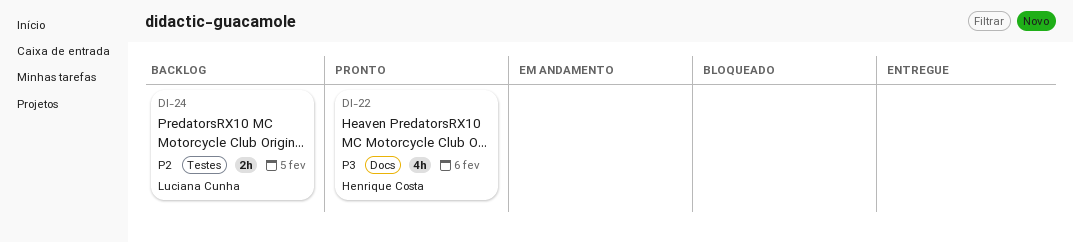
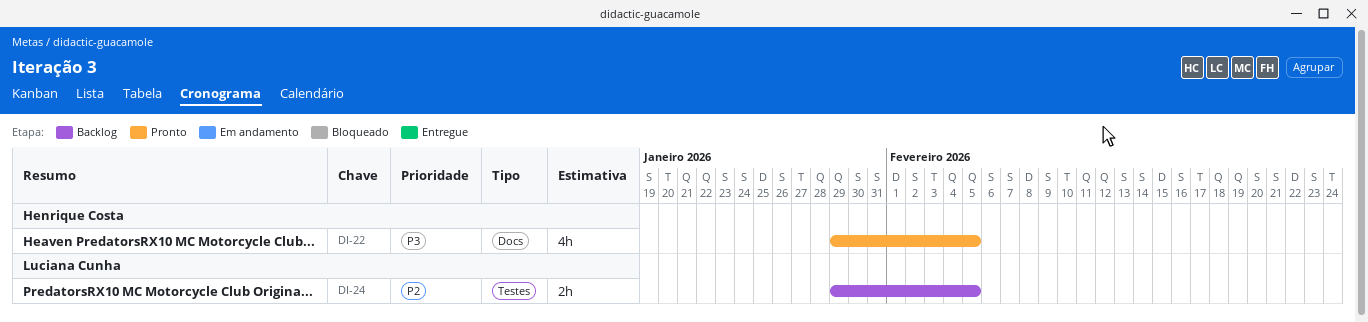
DI-22, due: Feb 6 -> Feb 5

